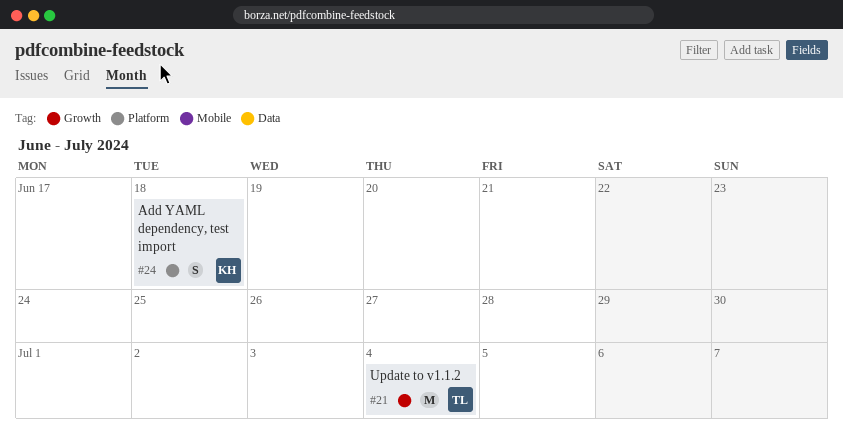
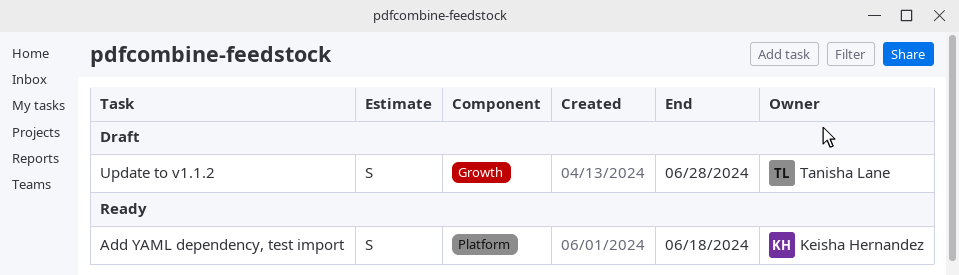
Update to v1.1.2, estimate: M -> S
Update to v1.1.2, due: Jul 4 -> Jun 28

